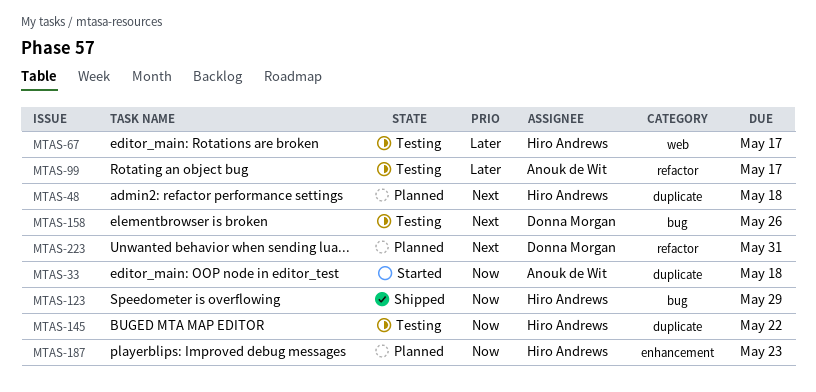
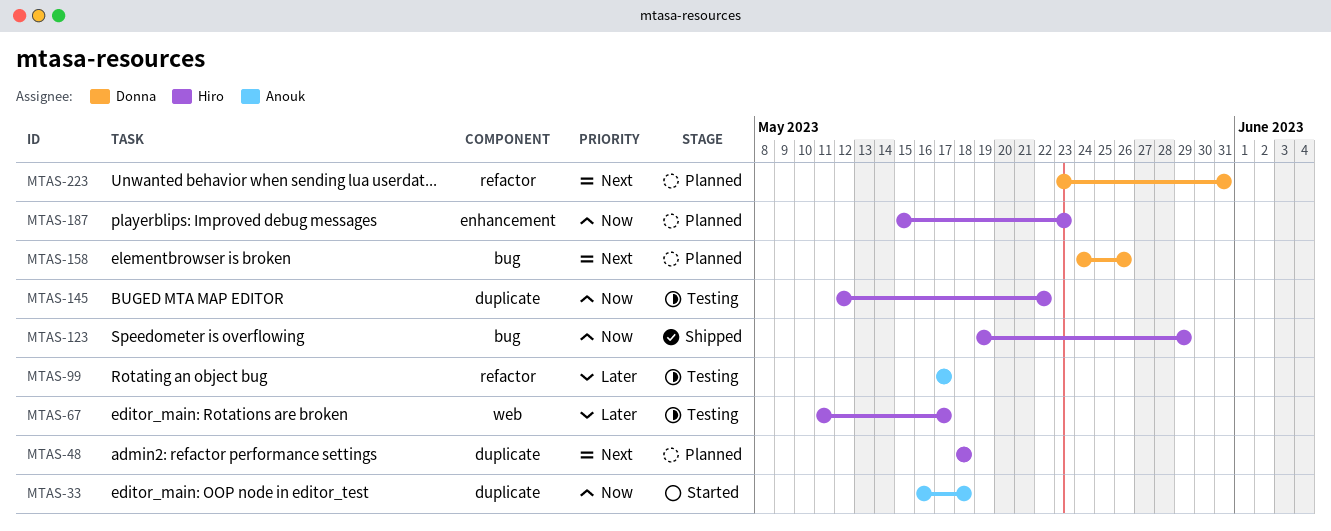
MTAS-158, status: Testing -> Planned

